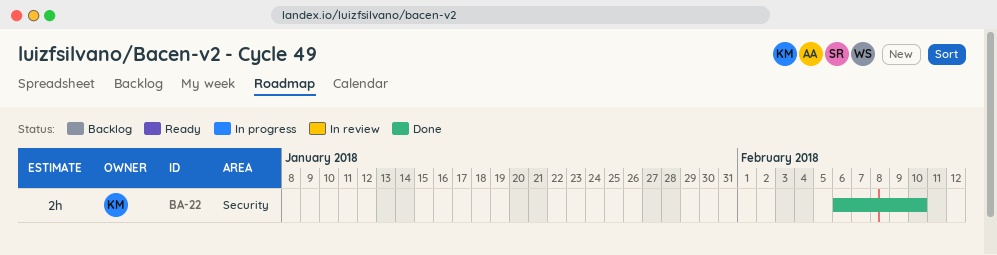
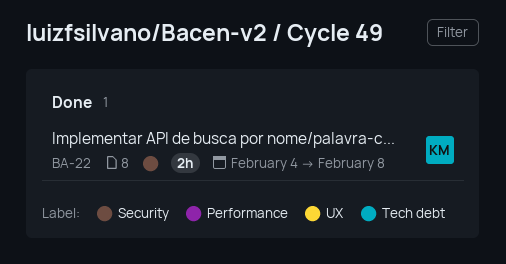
BA-22, start: Feb 6 -> Feb 4
BA-22, due: Feb 10 -> Feb 8

